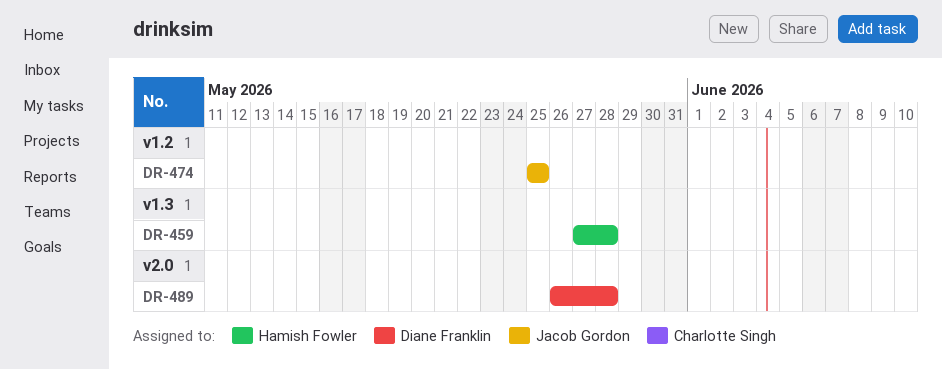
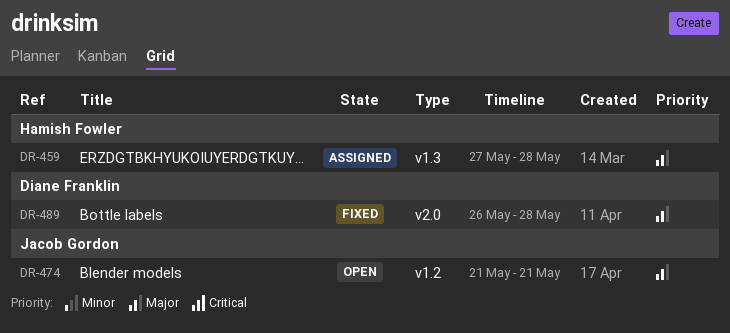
DR-474, start: May 25 -> May 21
DR-474, due: May 25 -> May 21

